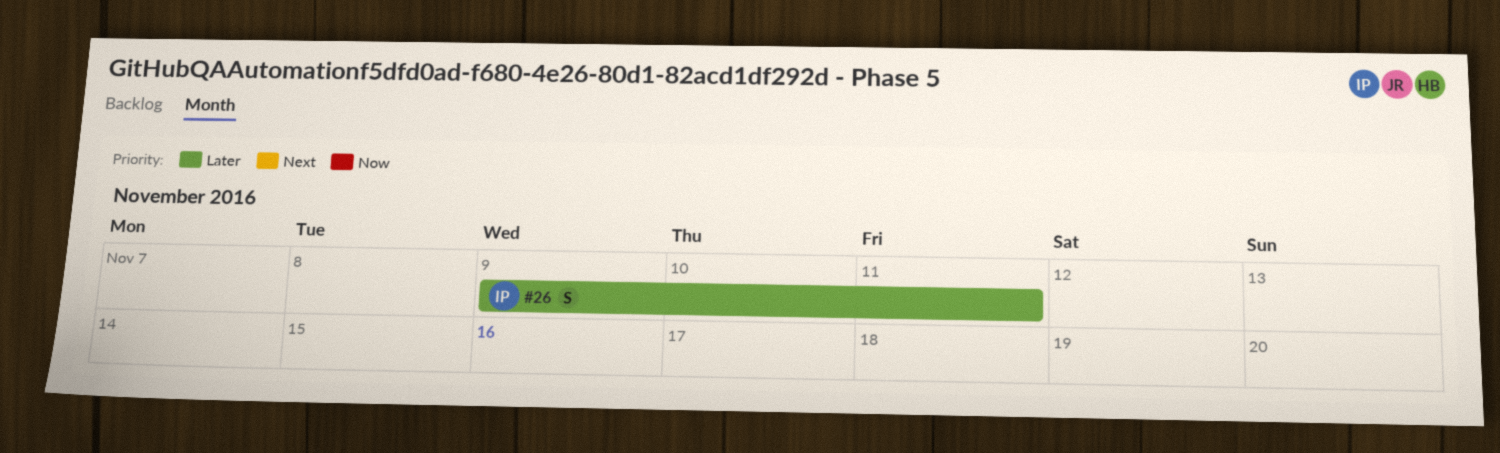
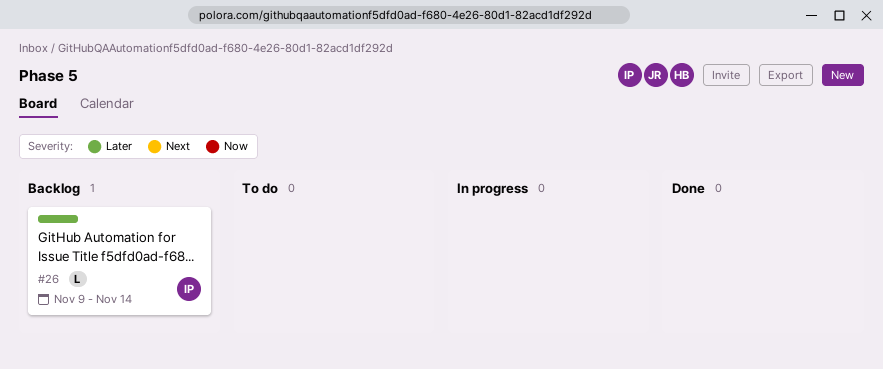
#26, estimate: S -> L
#26, due: Nov 11 -> Nov 14

